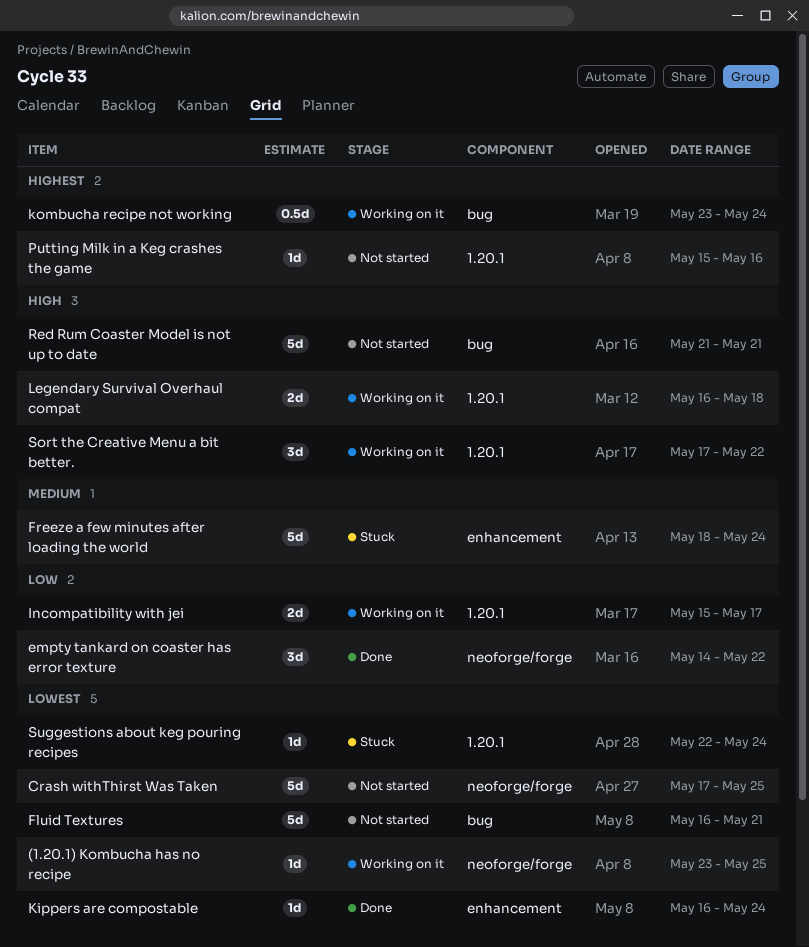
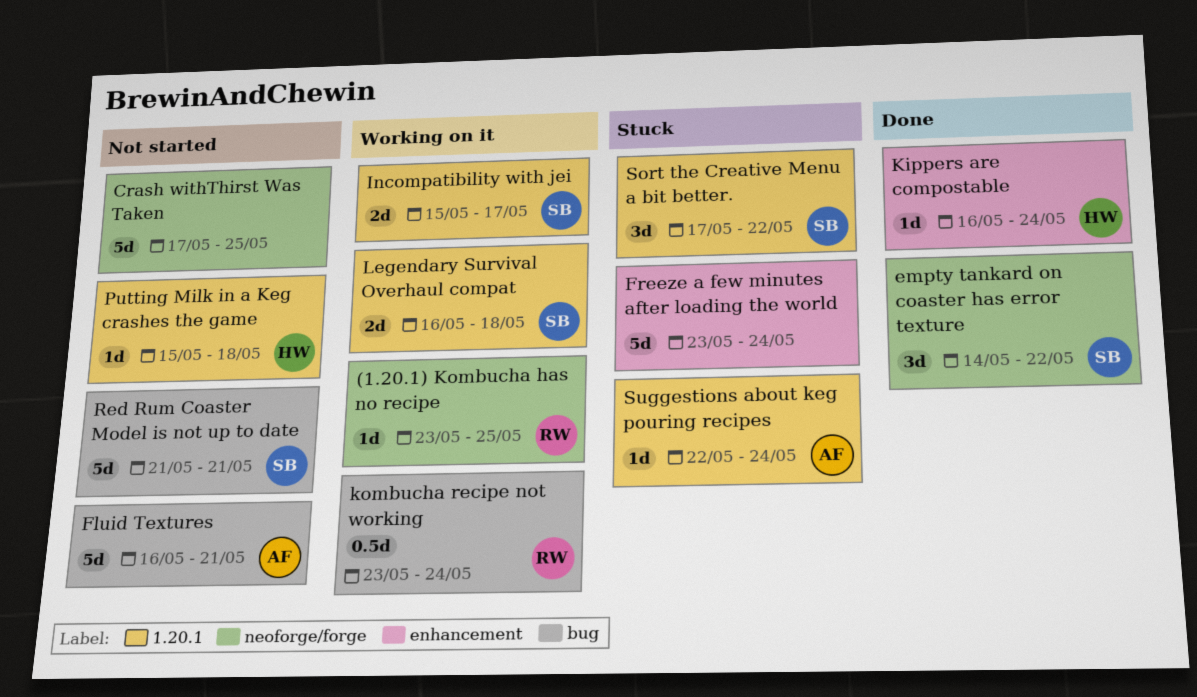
Freeze a few minutes after loading the world, start: May 18 -> May 23
Putting Milk in a Keg crashes the game, due: May 16 -> May 18
Sort the Creative Menu a bit better., status: Working on it -> Stuck

